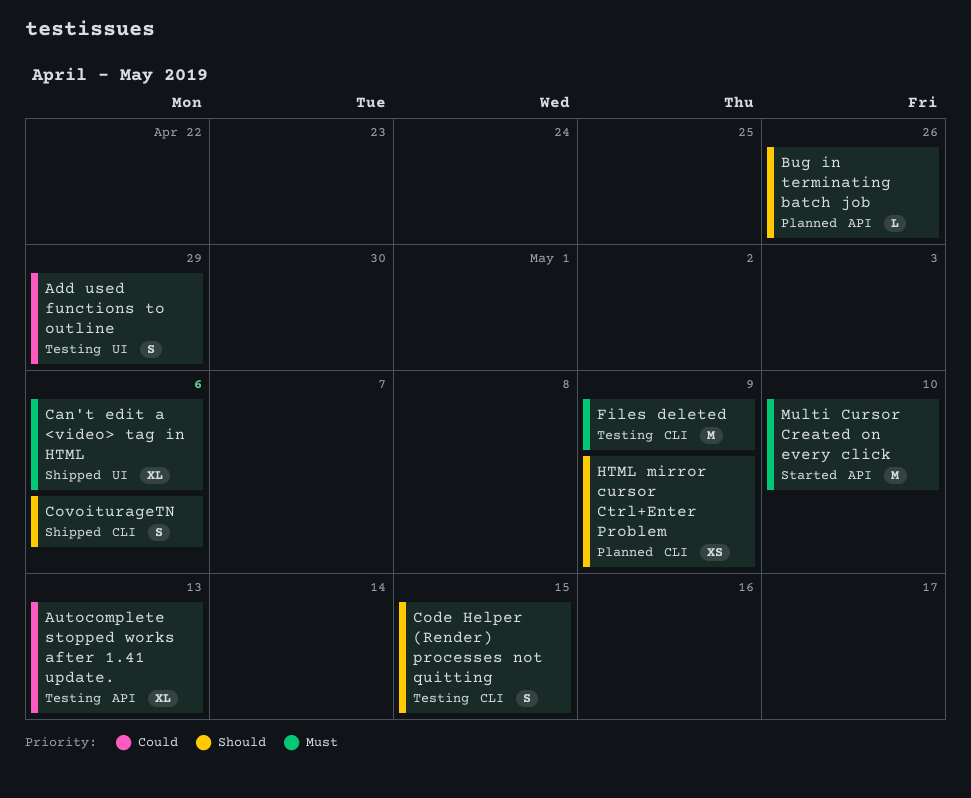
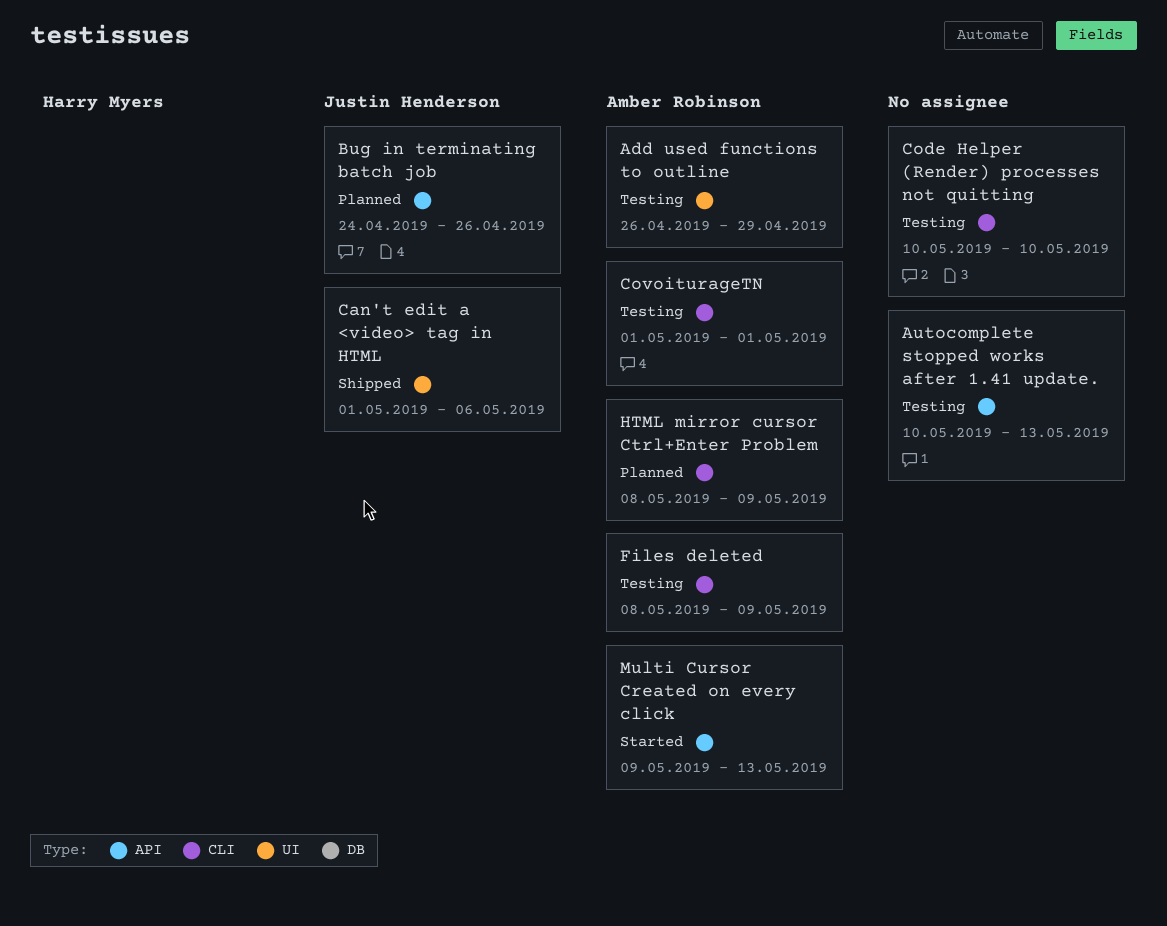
Code Helper (Render) processes not quitting, due: May 15 -> May 10
CovoiturageTN, status: Shipped -> Testing
CovoiturageTN, due: May 6 -> May 1
Multi Cursor Created on every click, due: May 10 -> May 13

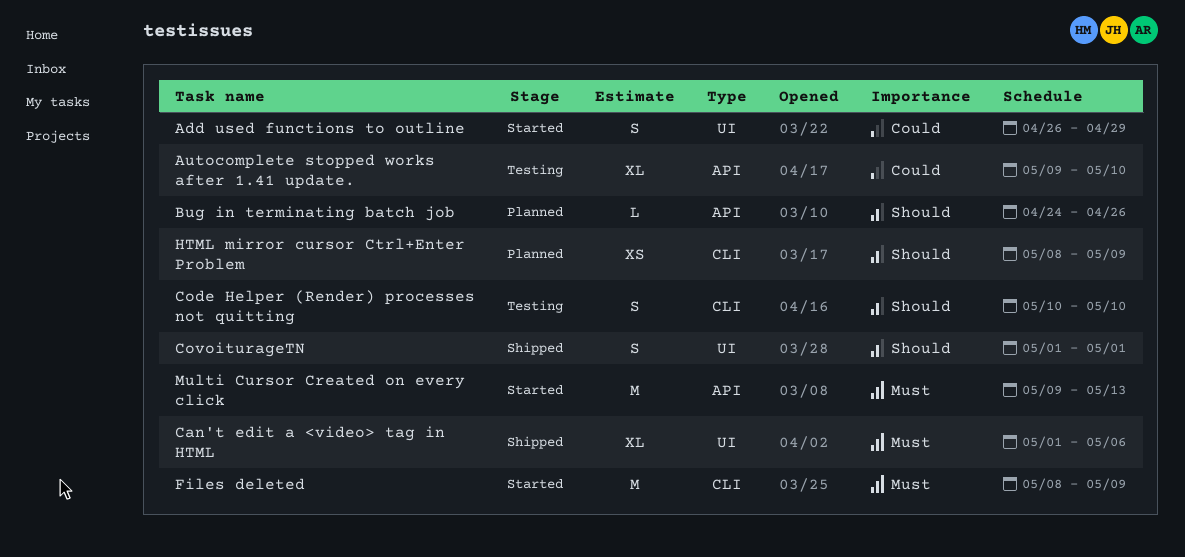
Add used functions to outline, status: Testing -> Started
Autocomplete stopped works after 1.41 update., start: May 10 -> May 9
Autocomplete stopped works after 1.41 update., due: May 13 -> May 10
CovoiturageTN, status: Testing -> Shipped
CovoiturageTN, label: CLI -> UI
Files deleted, status: Testing -> Started

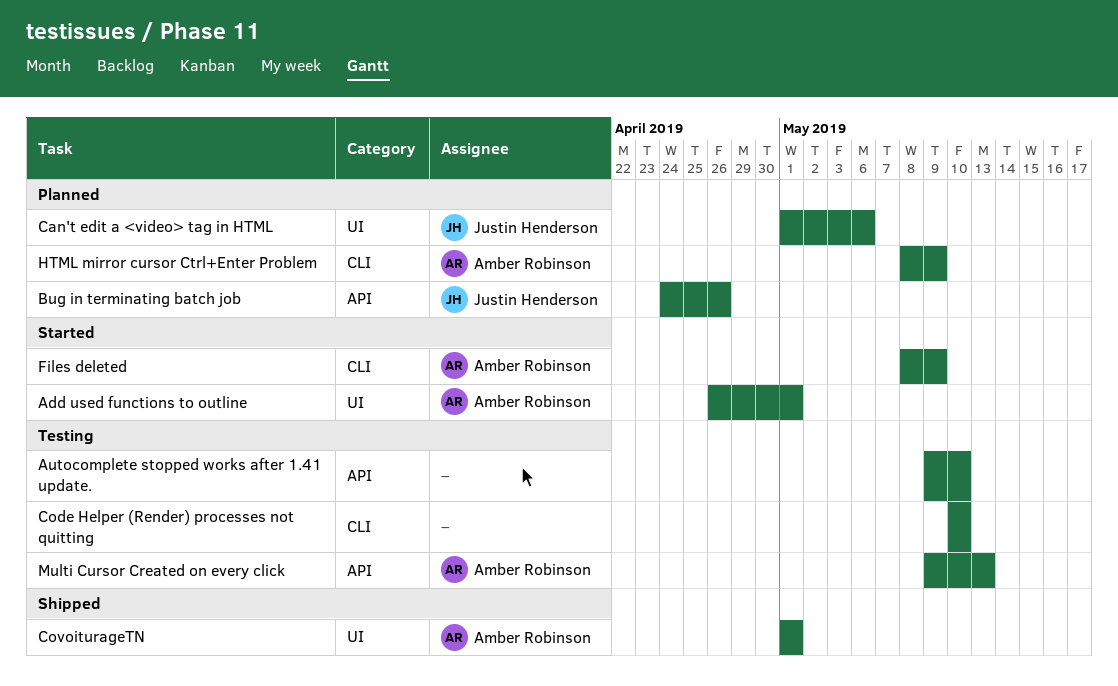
Add used functions to outline, due: Apr 29 -> May 1
Can't edit a <video> tag in HTML, status: Shipped -> Planned
Multi Cursor Created on every click, status: Started -> Testing

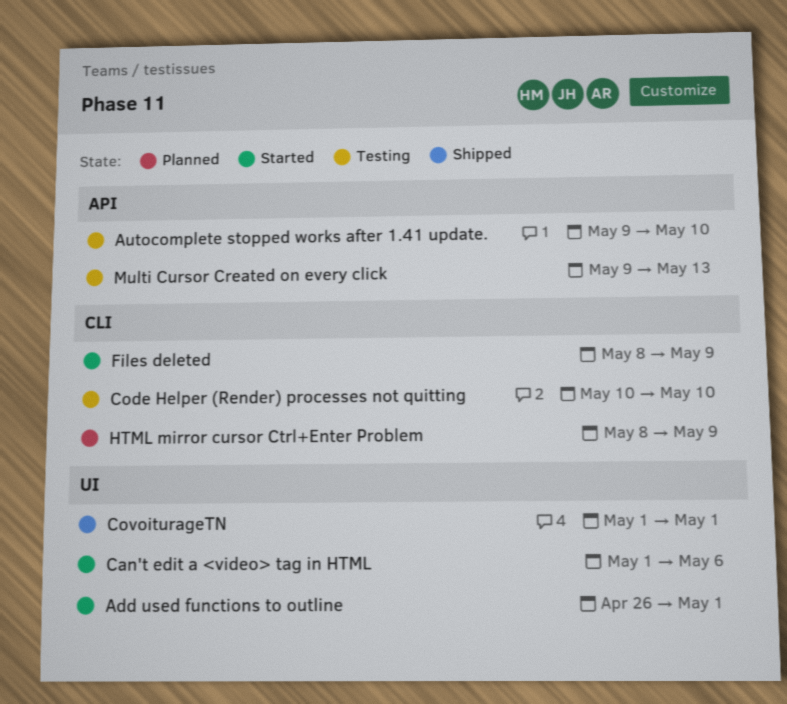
Bug in terminating batch job: present -> none
Can't edit a <video> tag in HTML, status: Planned -> Started

